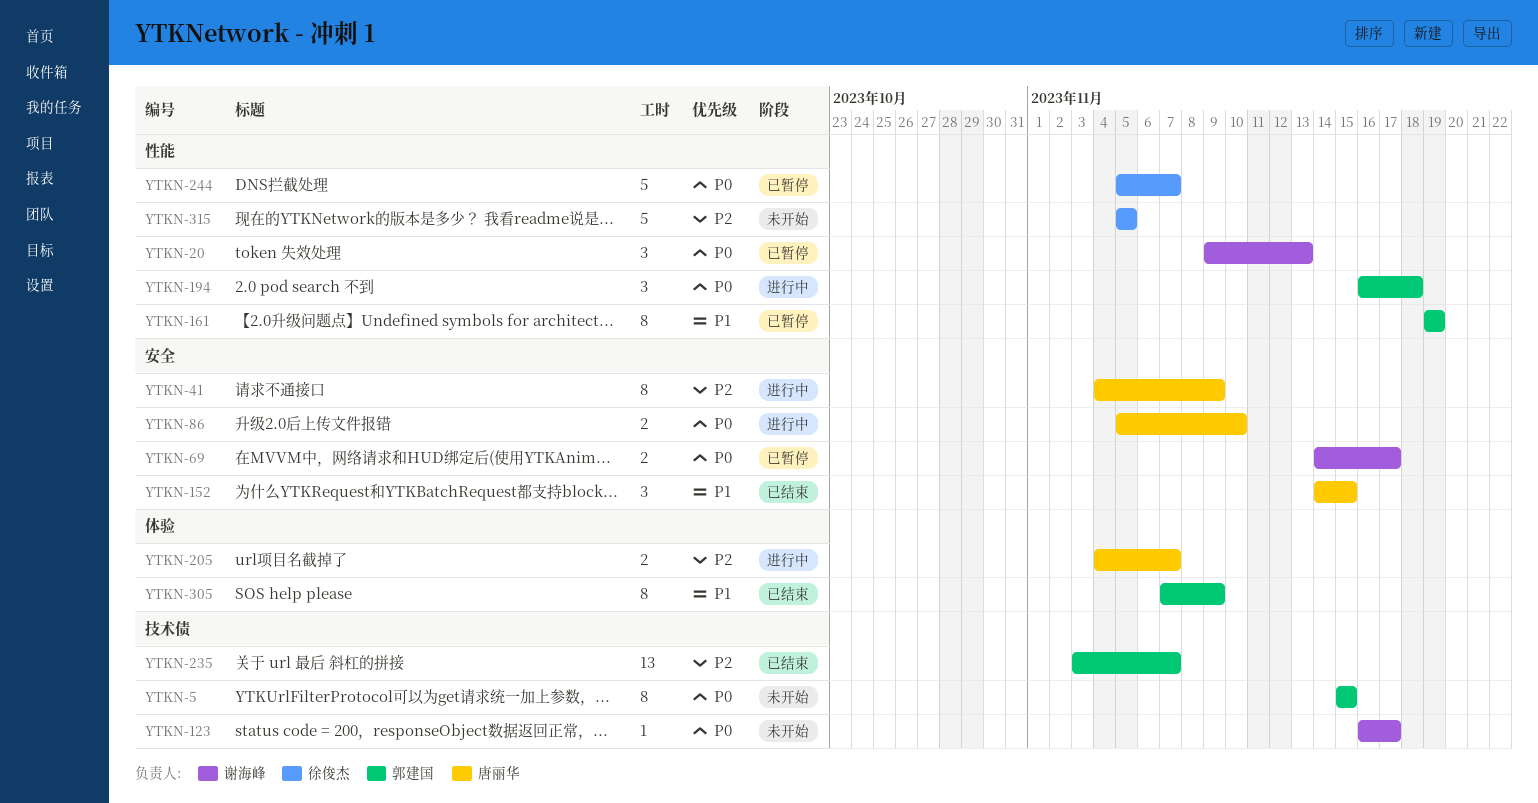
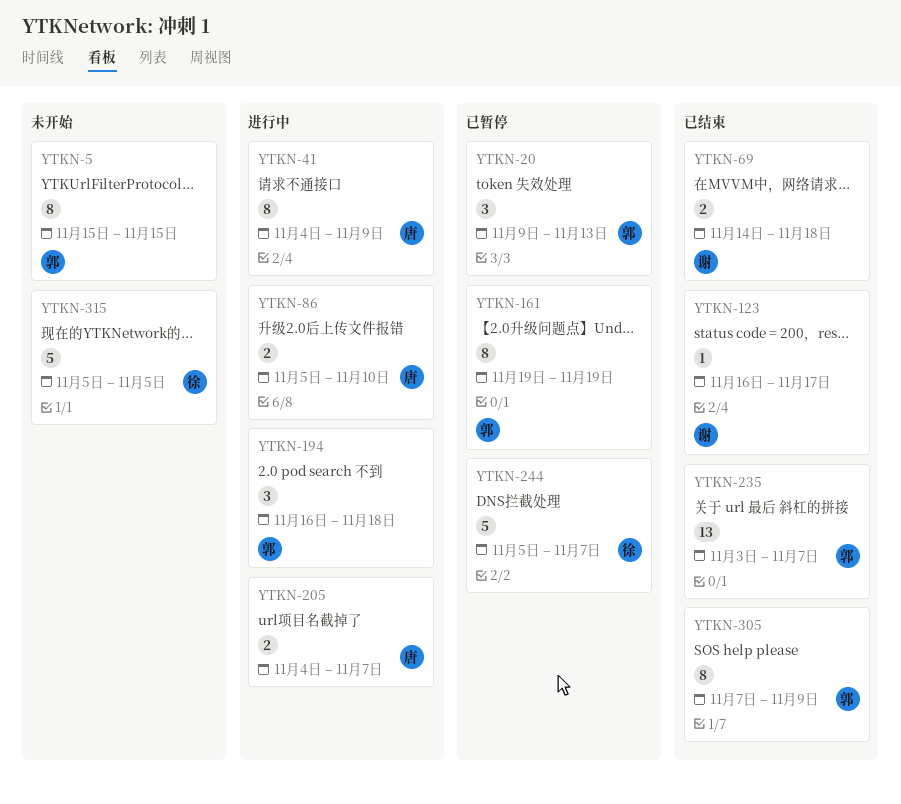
YTKN-20, owner: 谢海峰 -> 郭建国
YTKN-69, status: 已暂停 -> 已结束
YTKN-69, due: Nov 17 -> Nov 18
YTKN-123, status: 未开始 -> 已结束
YTKN-152: present -> none

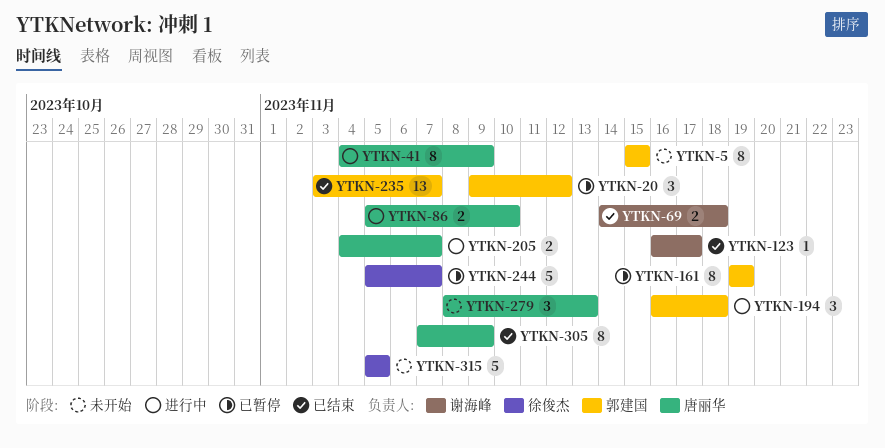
YTKN-20, due: Nov 13 -> Nov 12
YTKN-279: none -> present
YTKN-305, owner: 郭建国 -> 唐丽华

